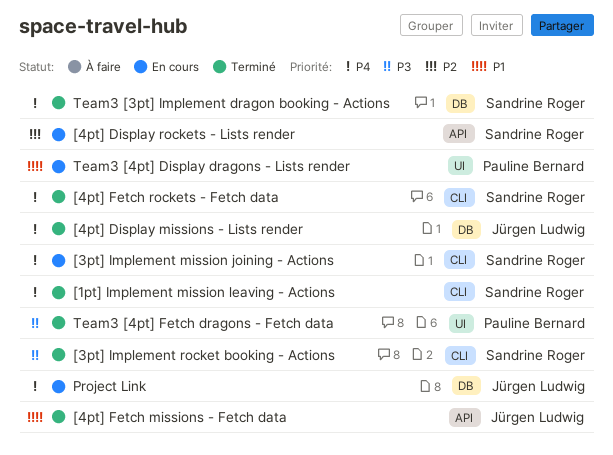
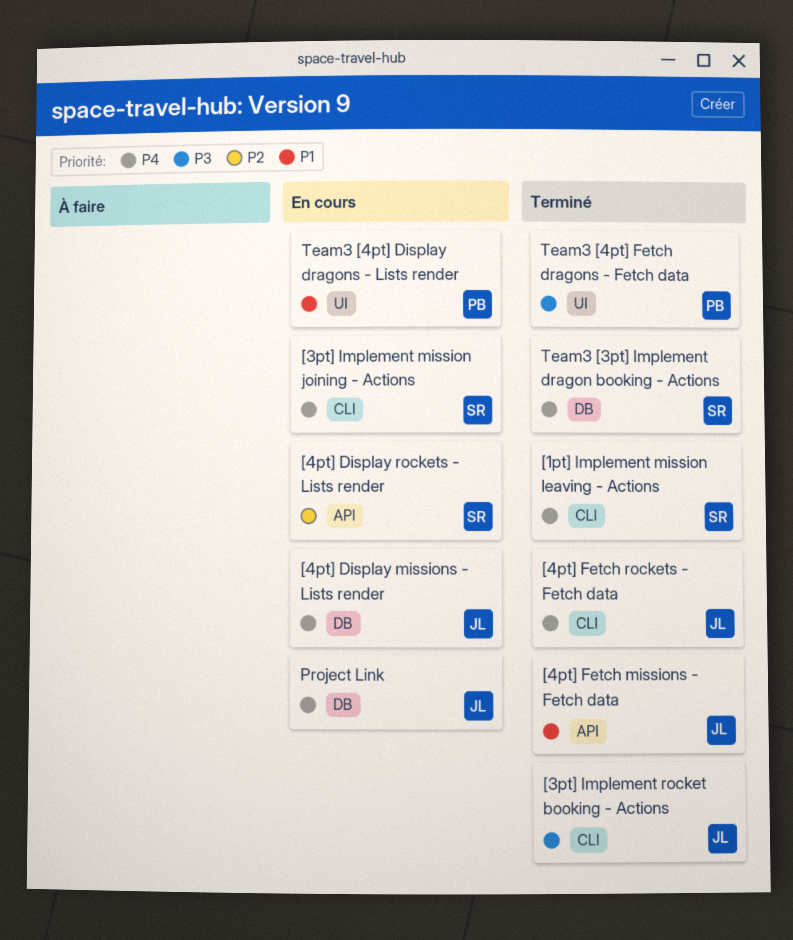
[3pt] Implement rocket booking - Actions, owner: Sandrine Roger -> Jürgen Ludwig
[4pt] Display missions - Lists render, status: Terminé -> En cours
[4pt] Fetch rockets - Fetch data, owner: Sandrine Roger -> Jürgen Ludwig

